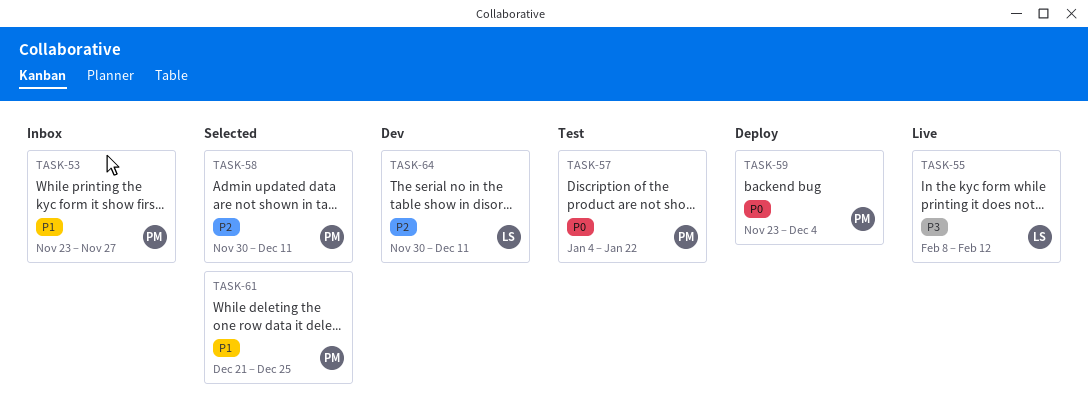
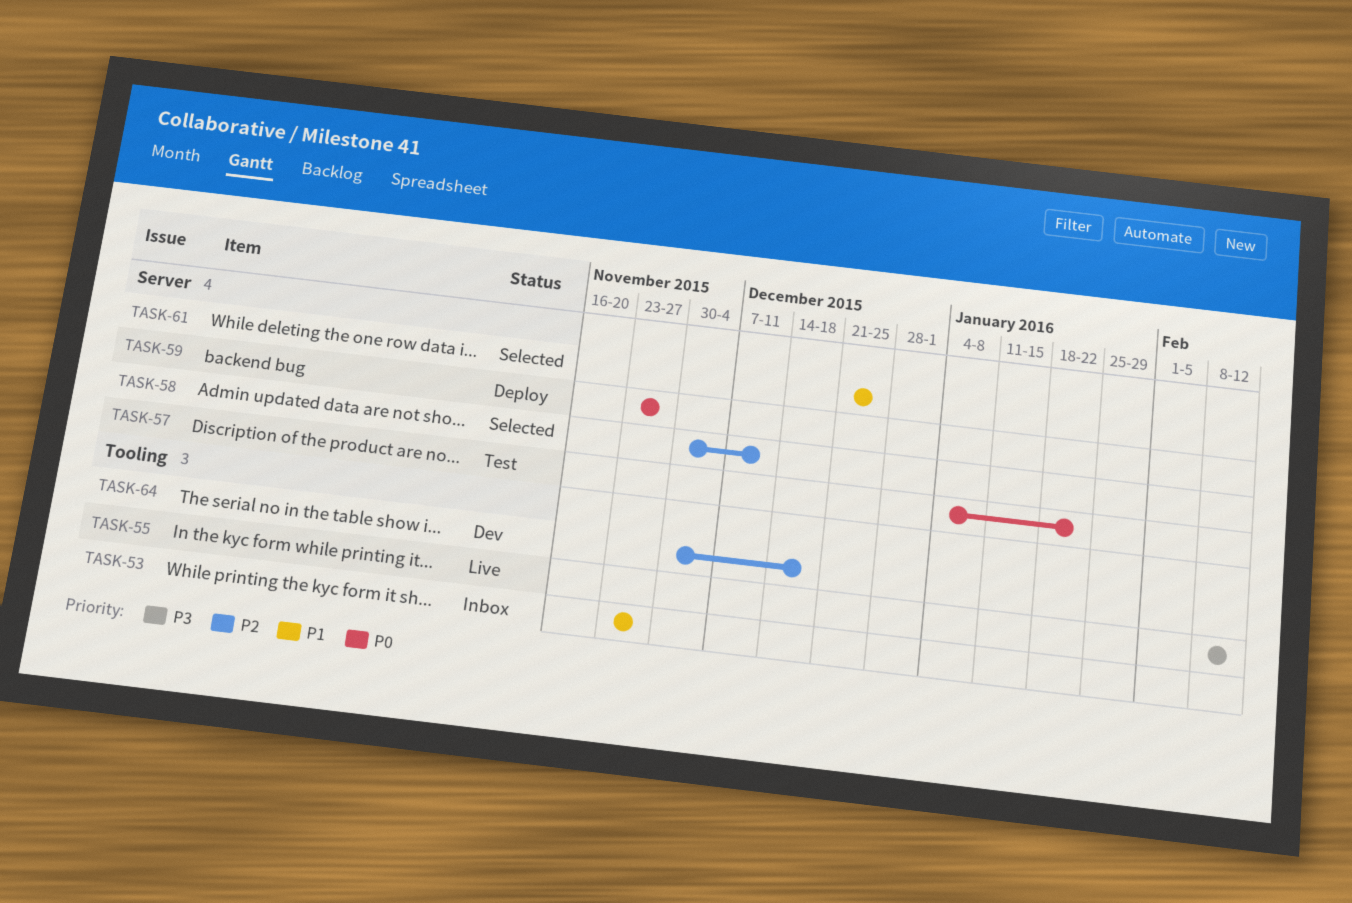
TASK-59, due: Dec 4 -> Nov 27
TASK-64, due: Dec 11 -> Dec 18

